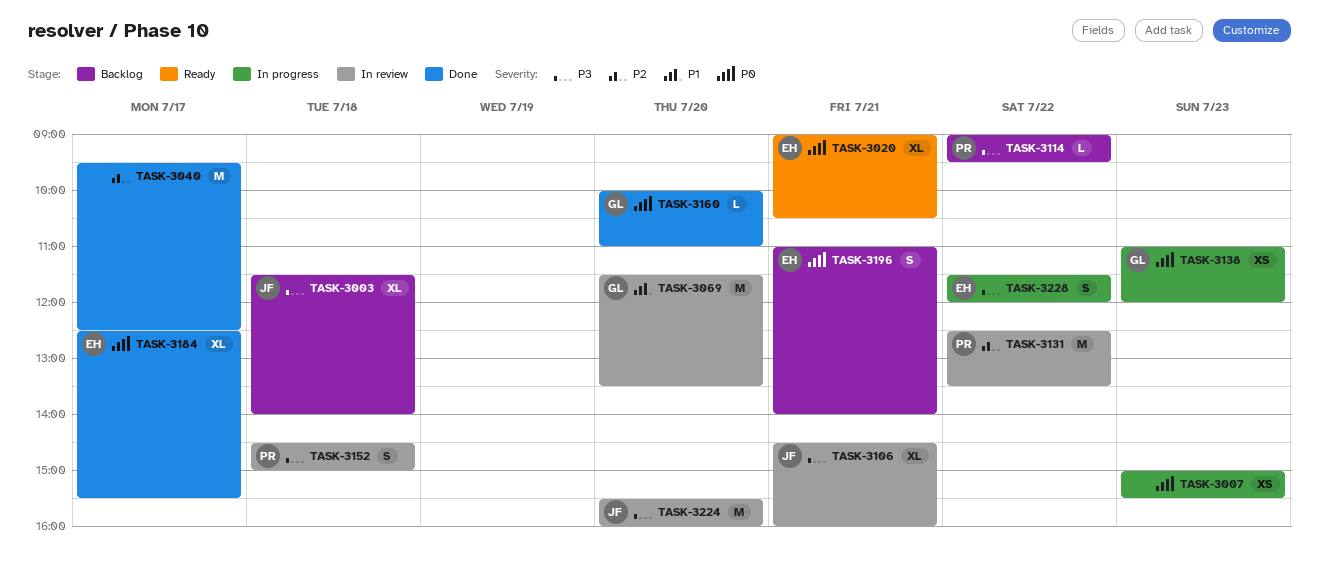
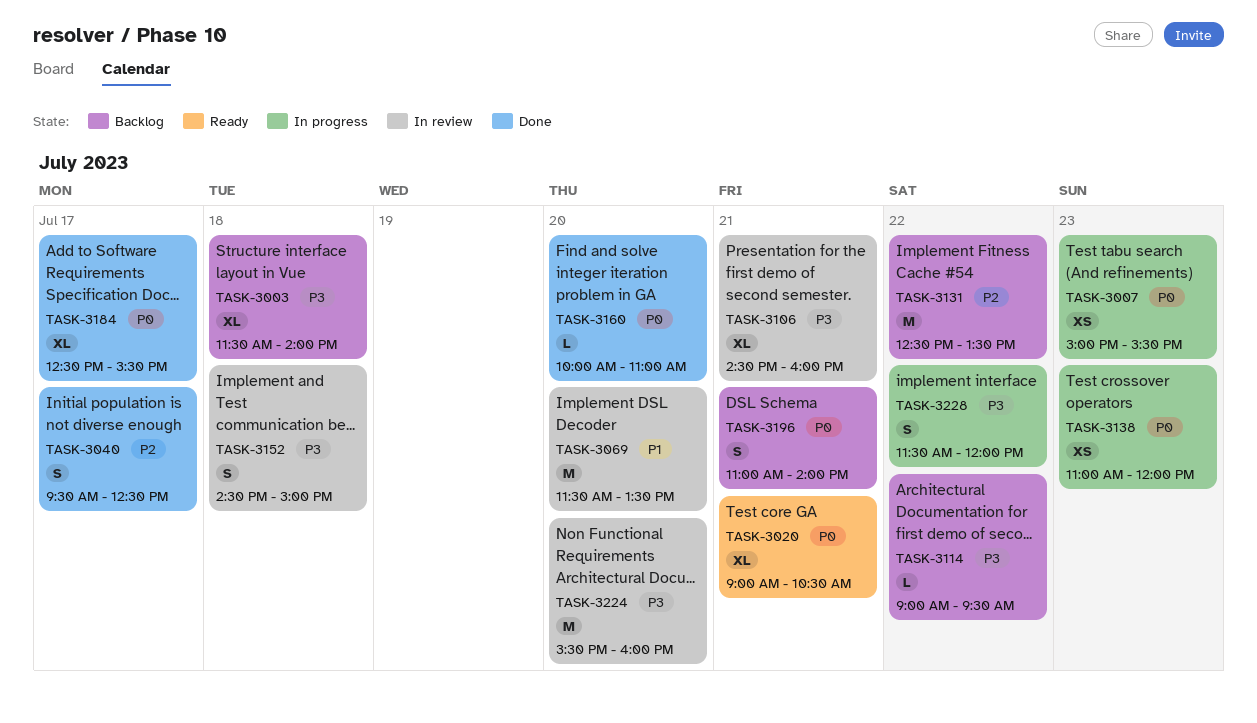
TASK-3040, estimate: M -> S
TASK-3131, status: In review -> Backlog

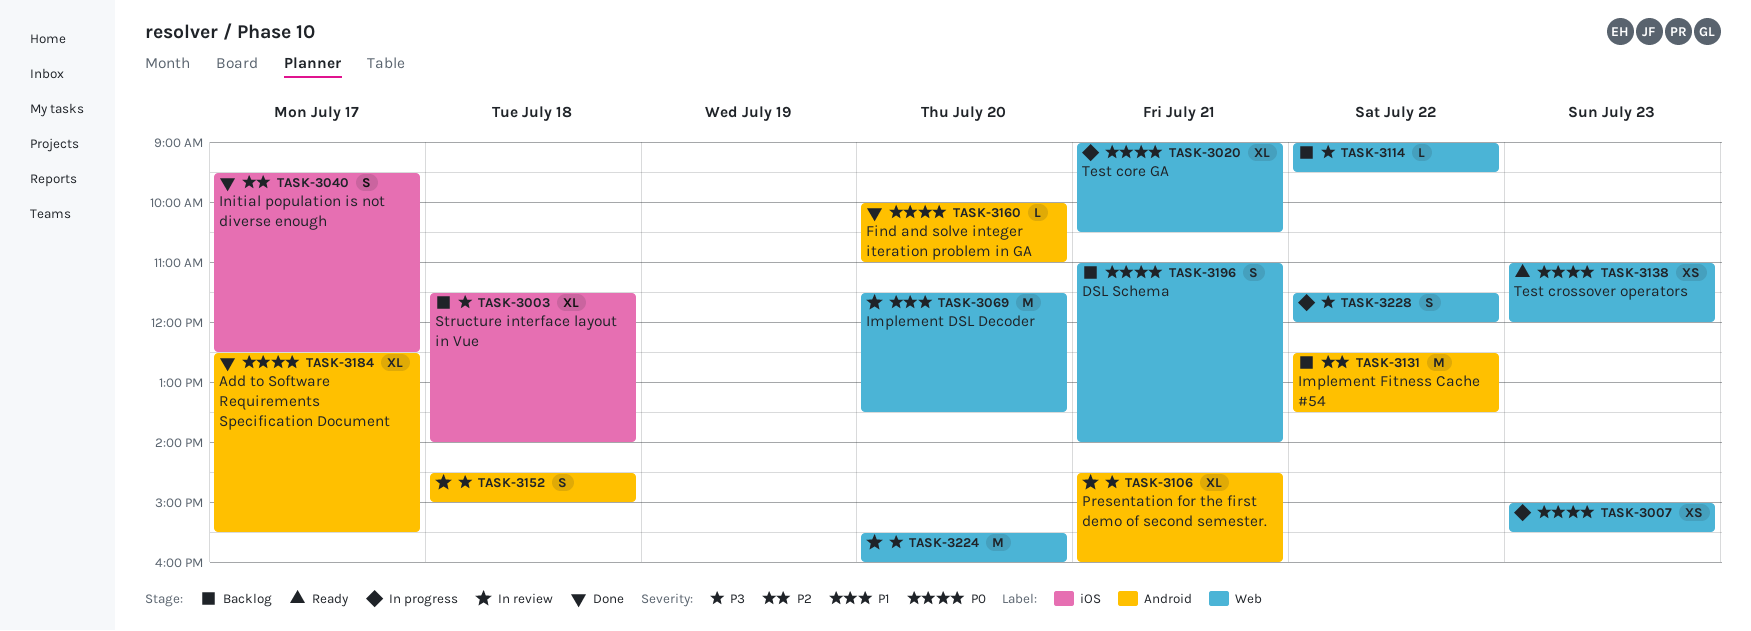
TASK-3020, status: Ready -> In progress
TASK-3138, status: In progress -> Ready

